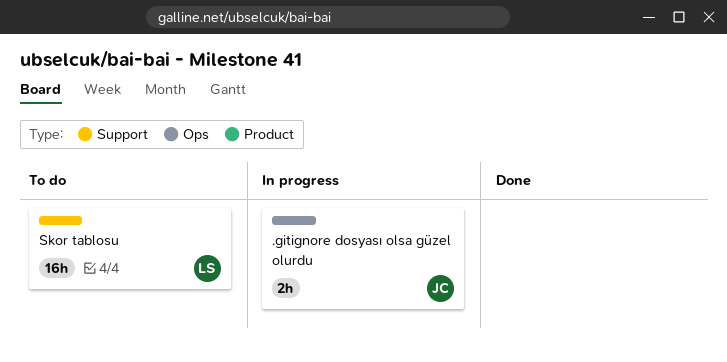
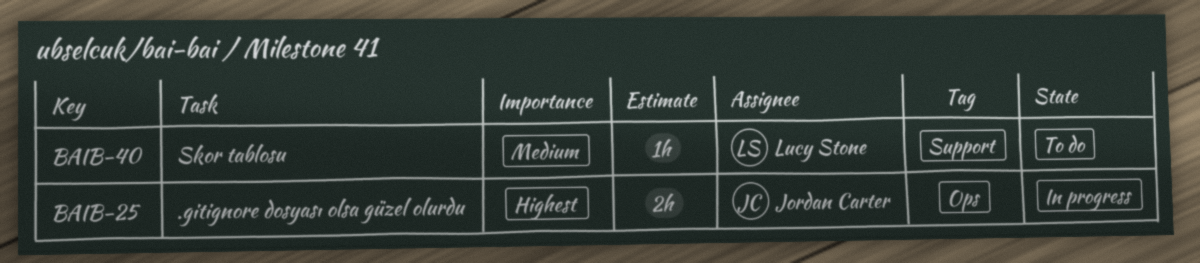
Skor tablosu, estimate: 16h -> 1h

